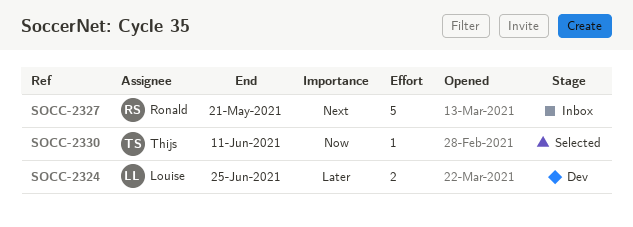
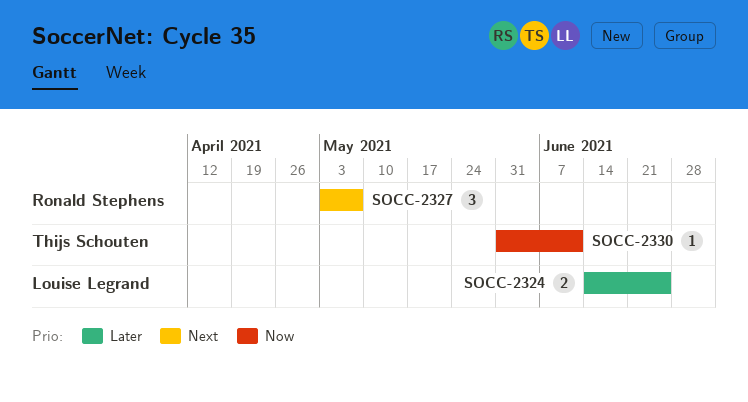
SOCC-2327, estimate: 5 -> 3
SOCC-2327, due: May 21 -> May 7

